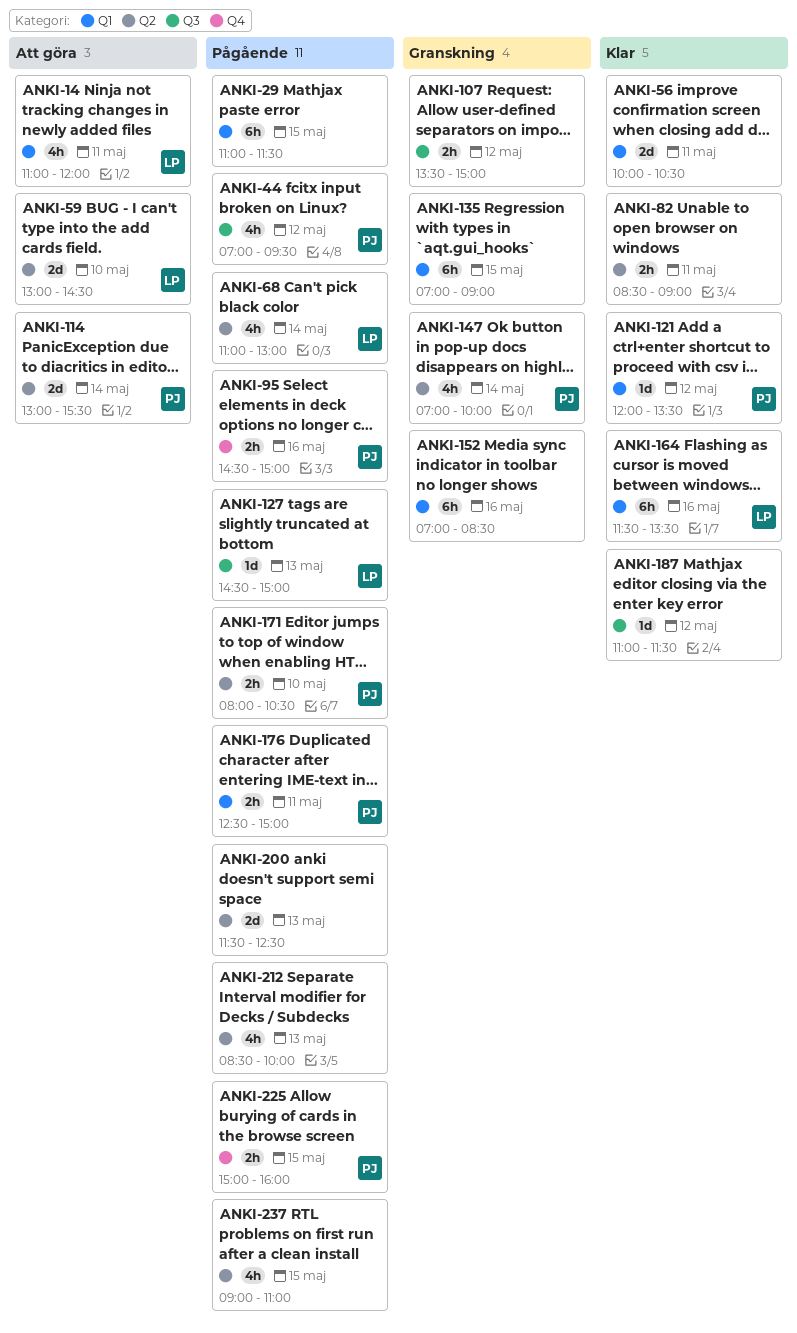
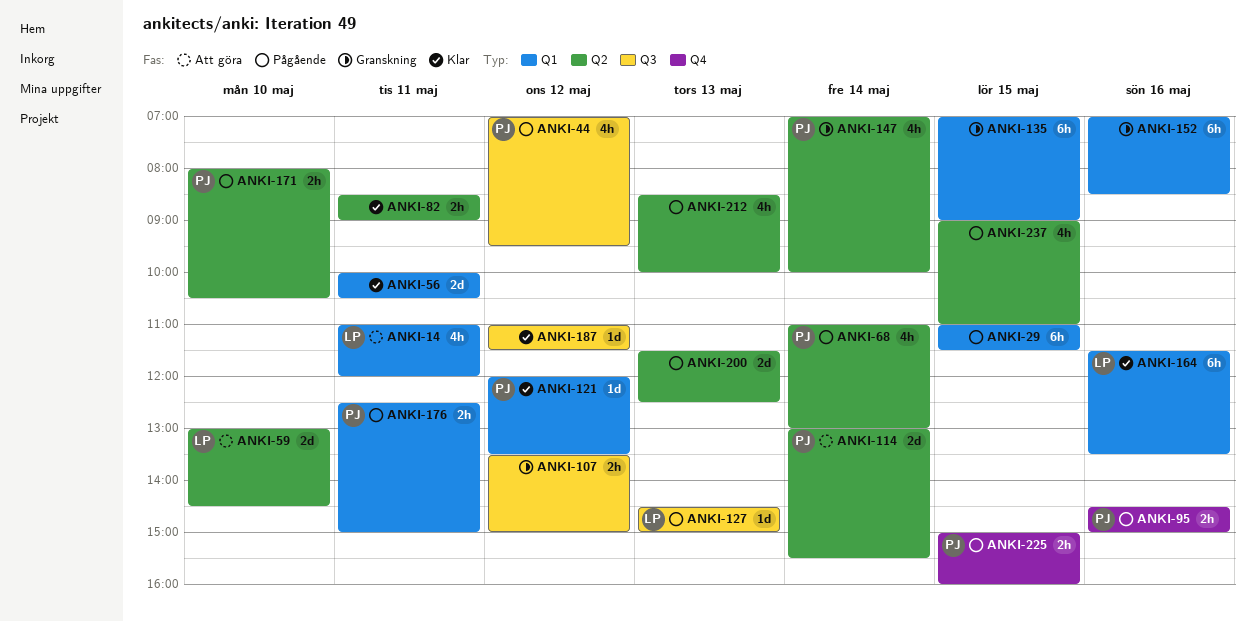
ANKI-68, owner: LP -> PJ

